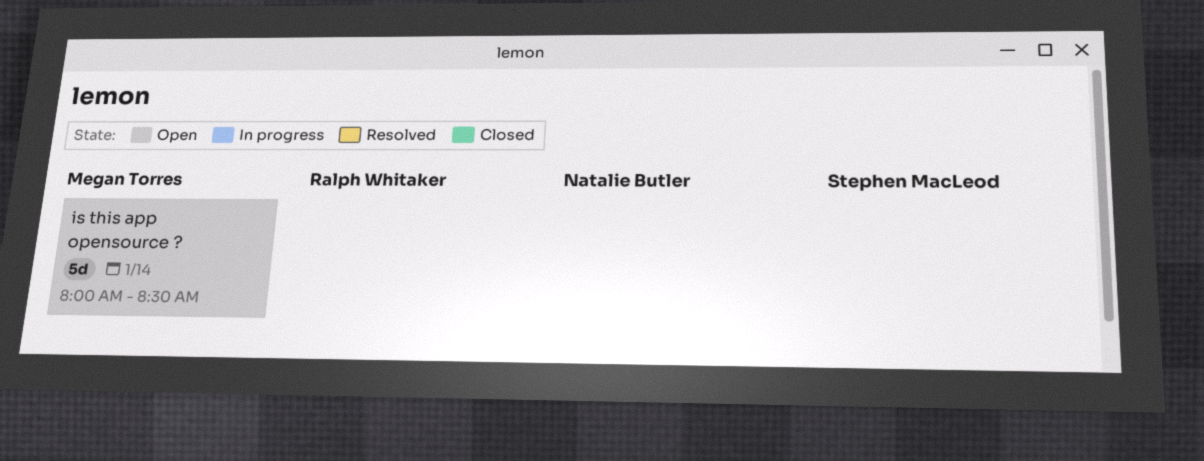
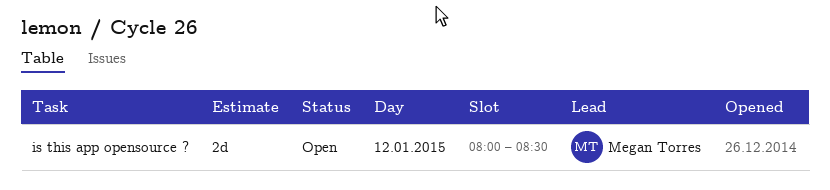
is this app opensource ?, estimate: 5d -> 2d
is this app opensource ?, day: Jan 14 -> Jan 12

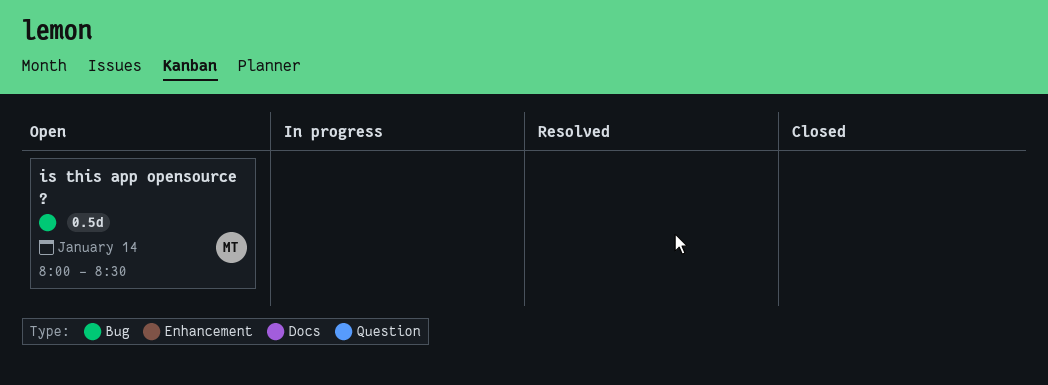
is this app opensource ?, estimate: 2d -> 0.5d
is this app opensource ?, day: Jan 12 -> Jan 14

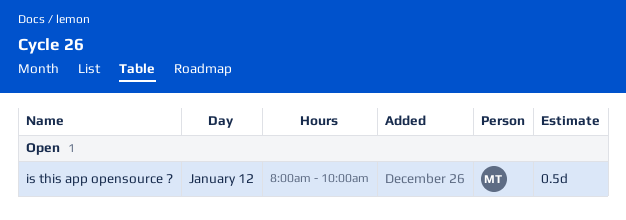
is this app opensource ?, day: Jan 14 -> Jan 12
is this app opensource ?, ends: 08:30 -> 10:00

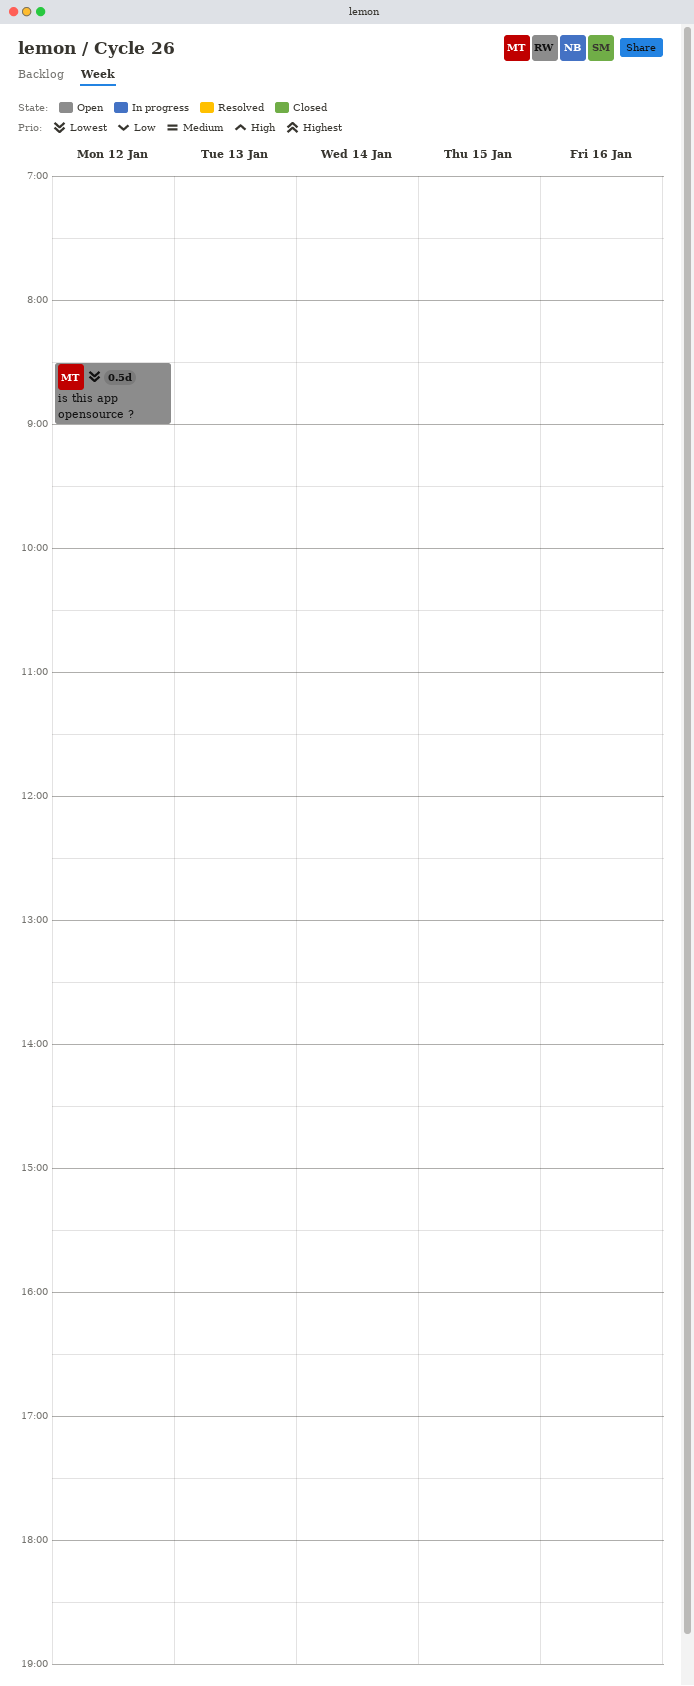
is this app opensource ?, begins: 08:00 -> 08:30
is this app opensource ?, ends: 10:00 -> 09:00

